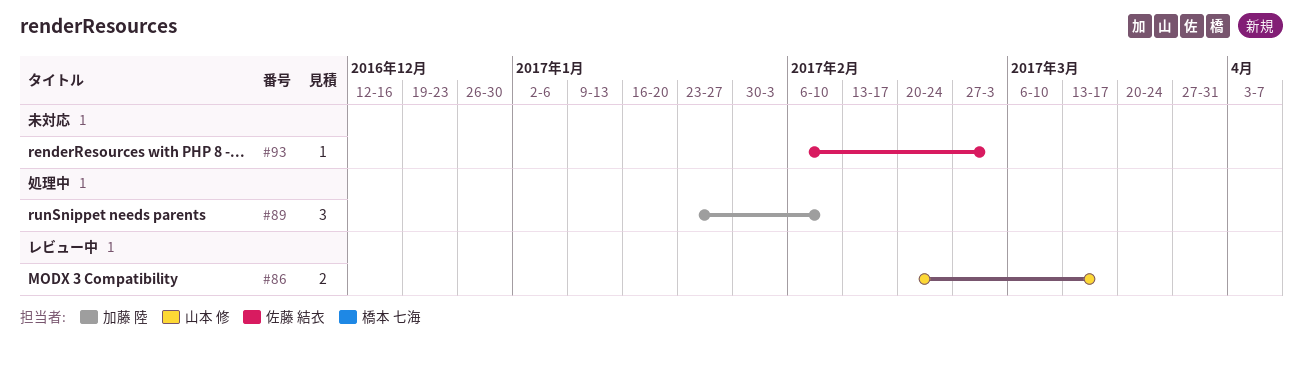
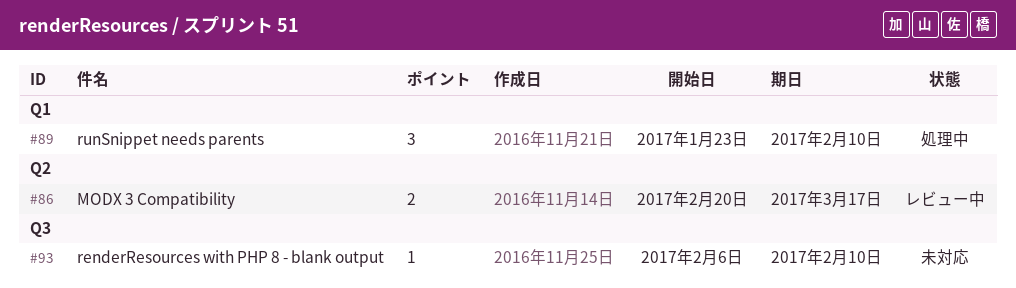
#93, due: Mar 3 -> Feb 10

